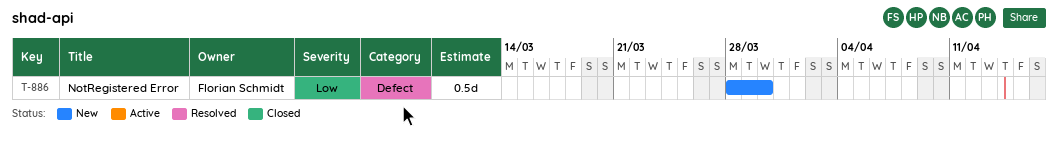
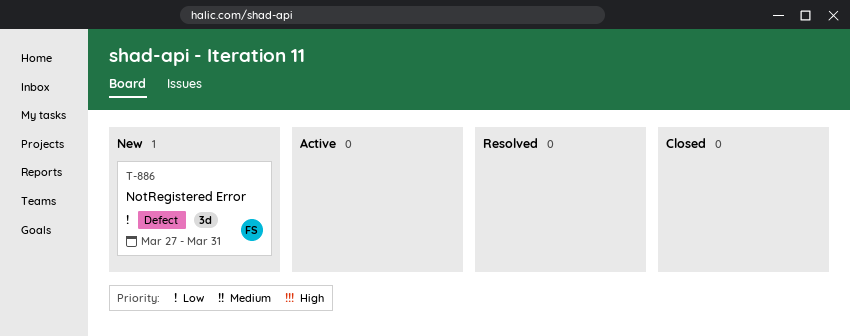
T-886, estimate: 0.5d -> 3d
T-886, start: Mar 28 -> Mar 27
T-886, due: Mar 30 -> Mar 31

